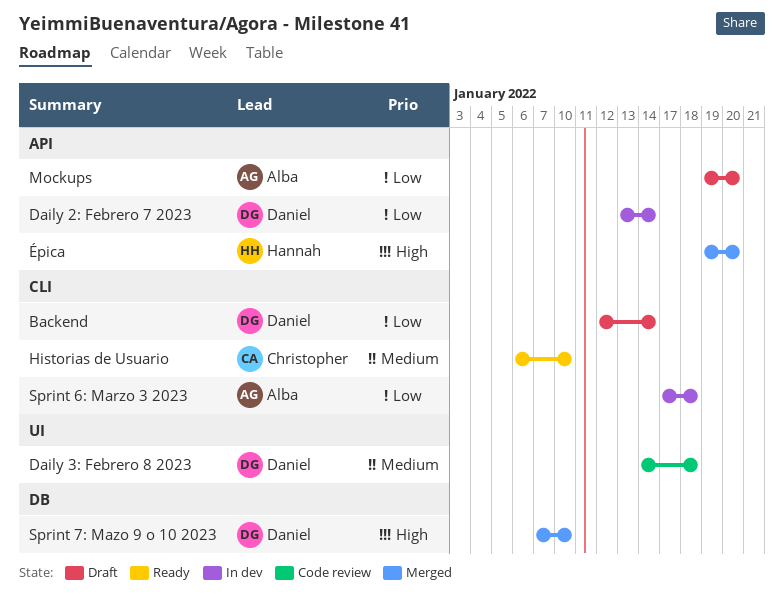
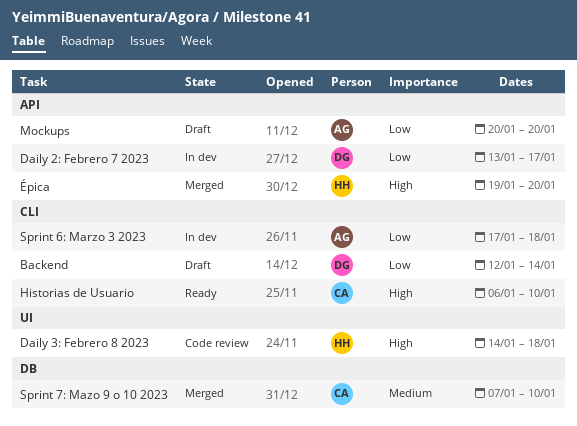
Daily 2: Febrero 7 2023, due: Jan 14 -> Jan 17
Daily 3: Febrero 8 2023, owner: Daniel -> Hannah
Daily 3: Febrero 8 2023, priority: Medium -> High
Historias de Usuario, priority: Medium -> High
Mockups, start: Jan 19 -> Jan 20
Sprint 7: Mazo 9 o 10 2023, owner: Daniel -> Christopher
Sprint 7: Mazo 9 o 10 2023, priority: High -> Medium

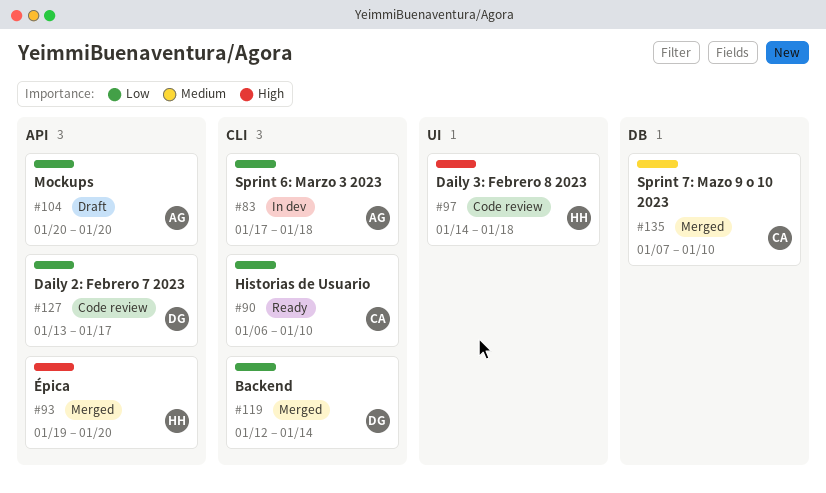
Backend, status: Draft -> Merged
Daily 2: Febrero 7 2023, status: In dev -> Code review
Historias de Usuario, priority: High -> Low

